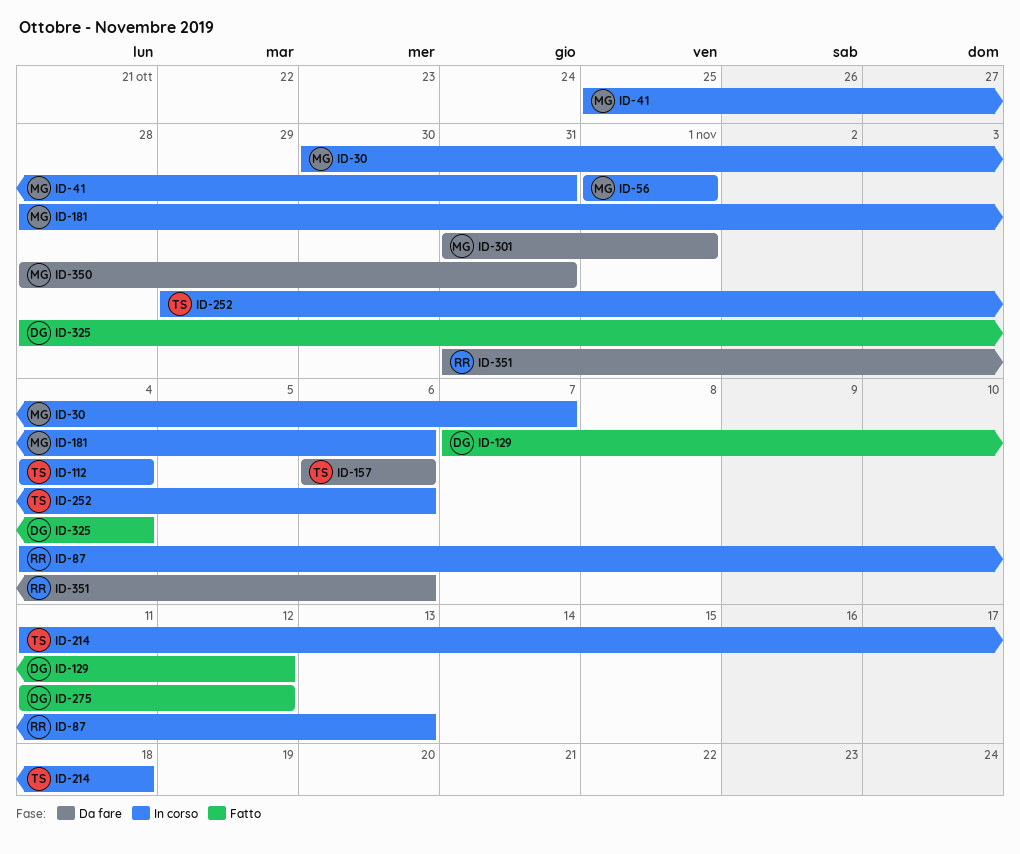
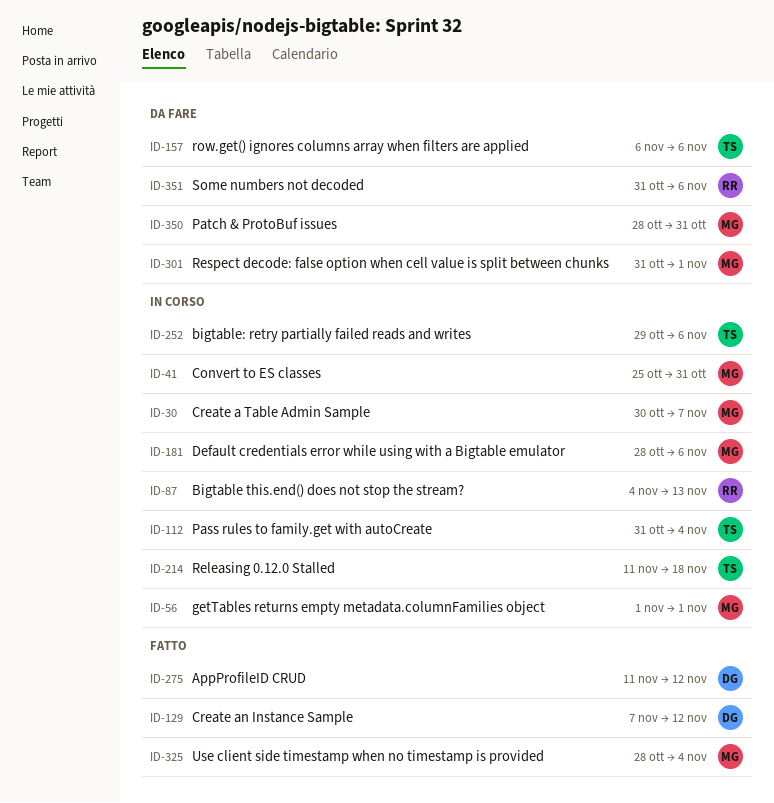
ID-112, start: Nov 4 -> Oct 31
ID-325, owner: DG -> MG

